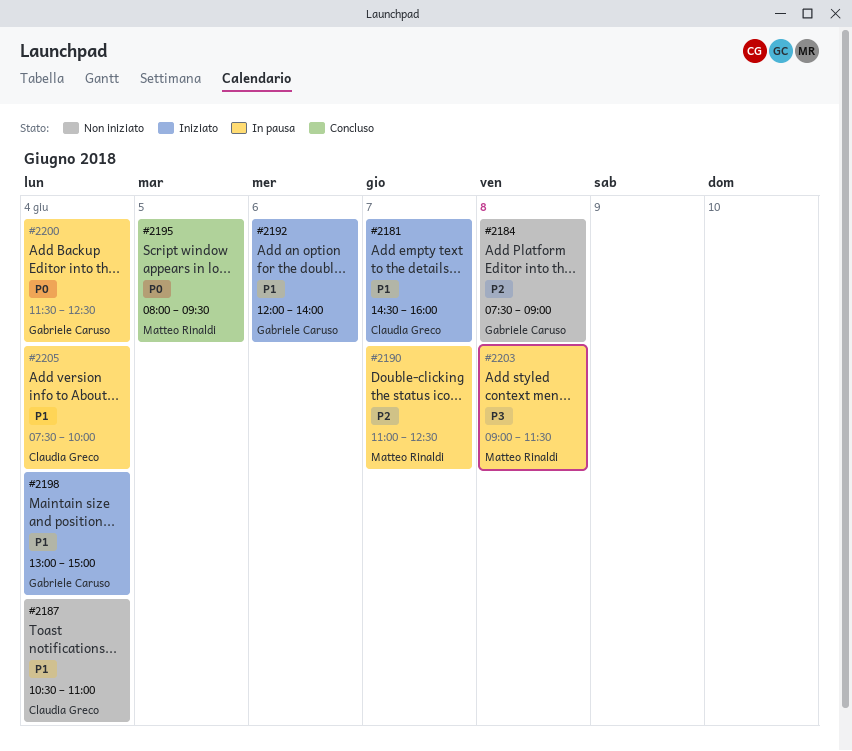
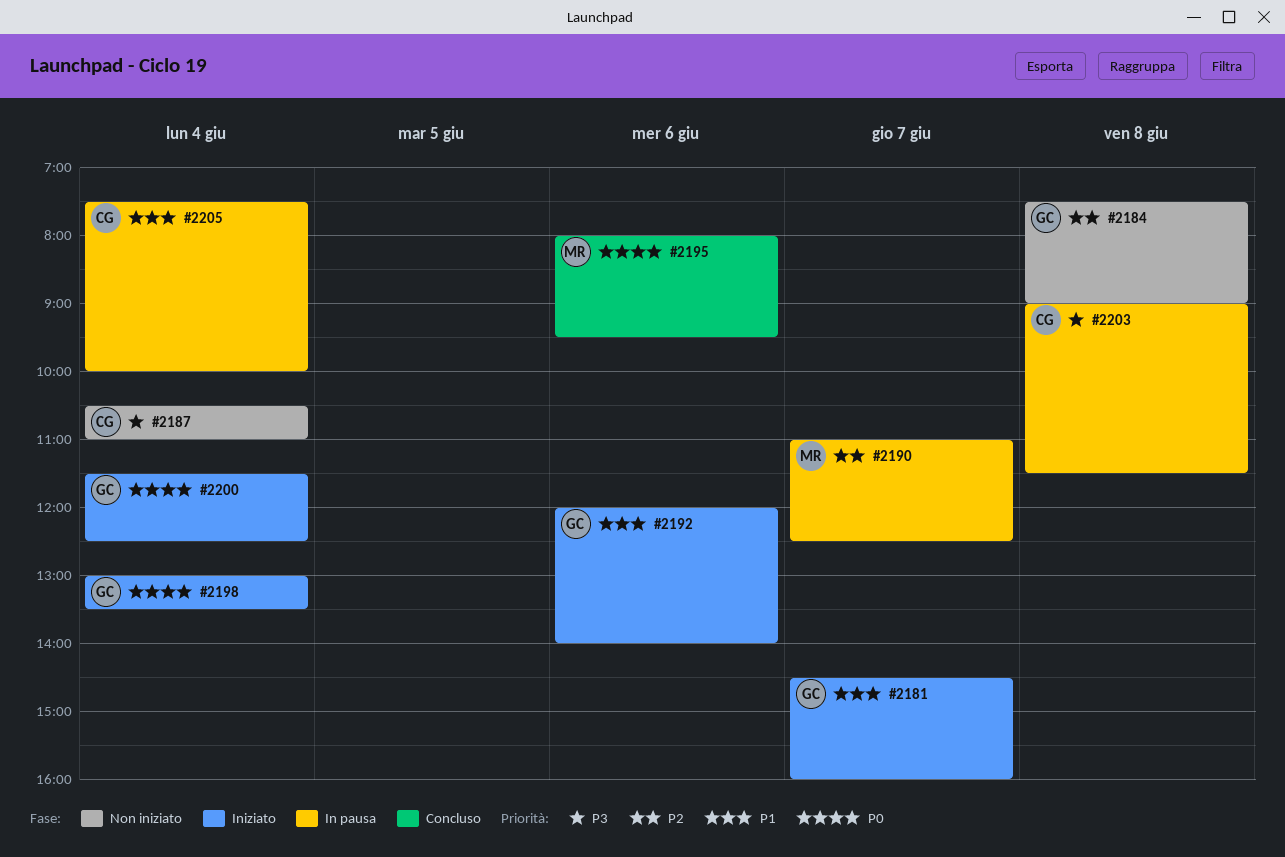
#2181, owner: Claudia Greco -> Gabriele Caruso
#2187, priority: P1 -> P3
#2195, day: Jun 5 -> Jun 6
#2198, priority: P1 -> P0
#2198, ends: 15:00 -> 13:30
#2200, status: In pausa -> Iniziato
#2203, owner: Matteo Rinaldi -> Claudia Greco

